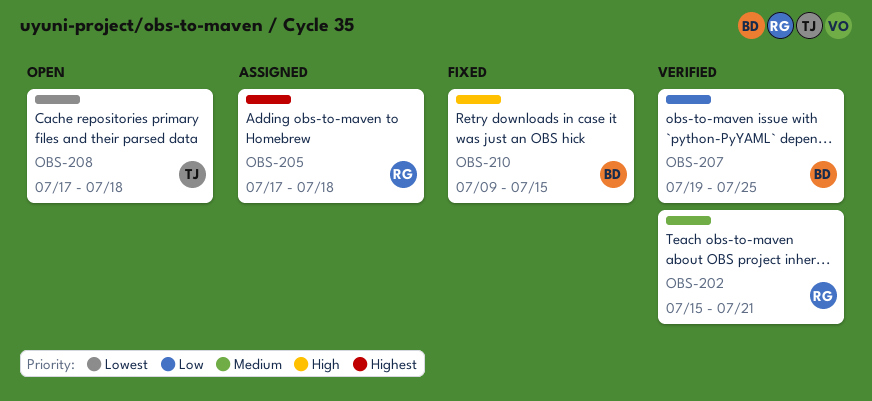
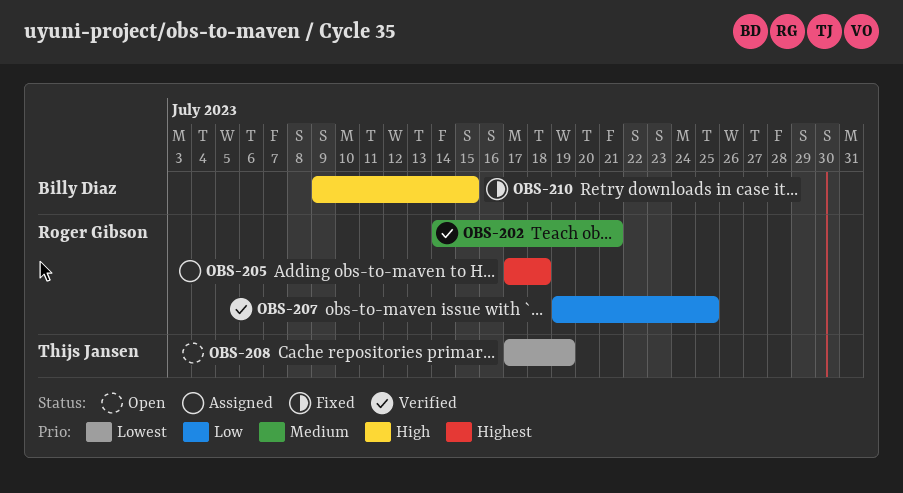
OBS-202, start: Jul 15 -> Jul 14
OBS-207, owner: Billy Diaz -> Roger Gibson
OBS-208, due: Jul 18 -> Jul 19

